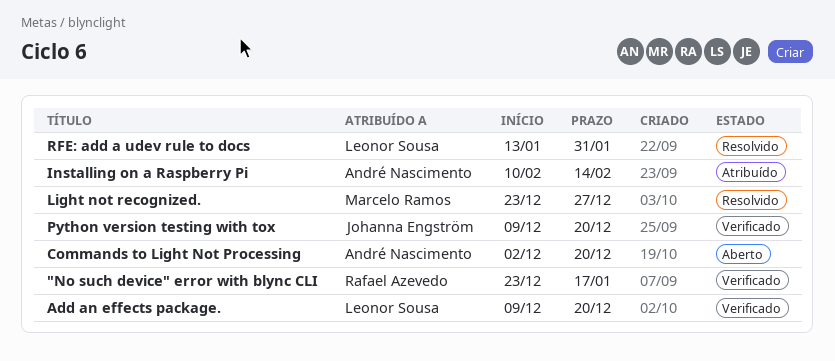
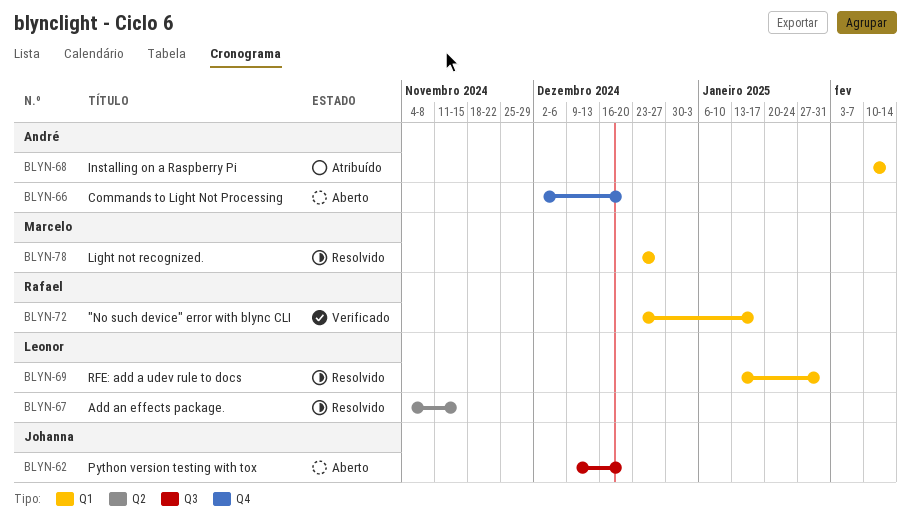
Add an effects package., status: Verificado -> Resolvido
Add an effects package., start: Dec 9 -> Nov 4
Add an effects package., due: Dec 20 -> Nov 15
Python version testing with tox, status: Verificado -> Aberto

